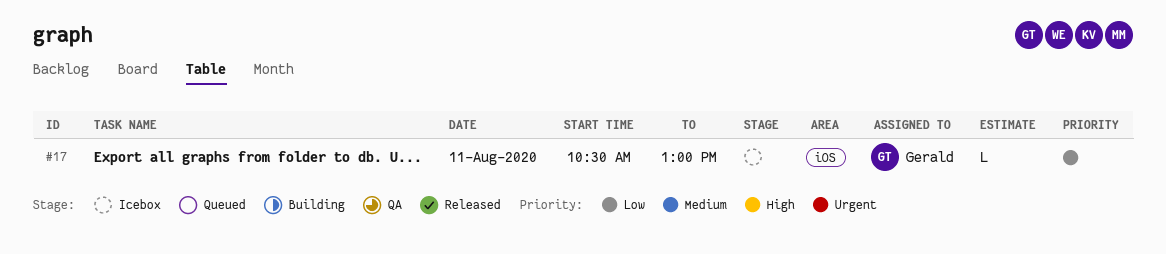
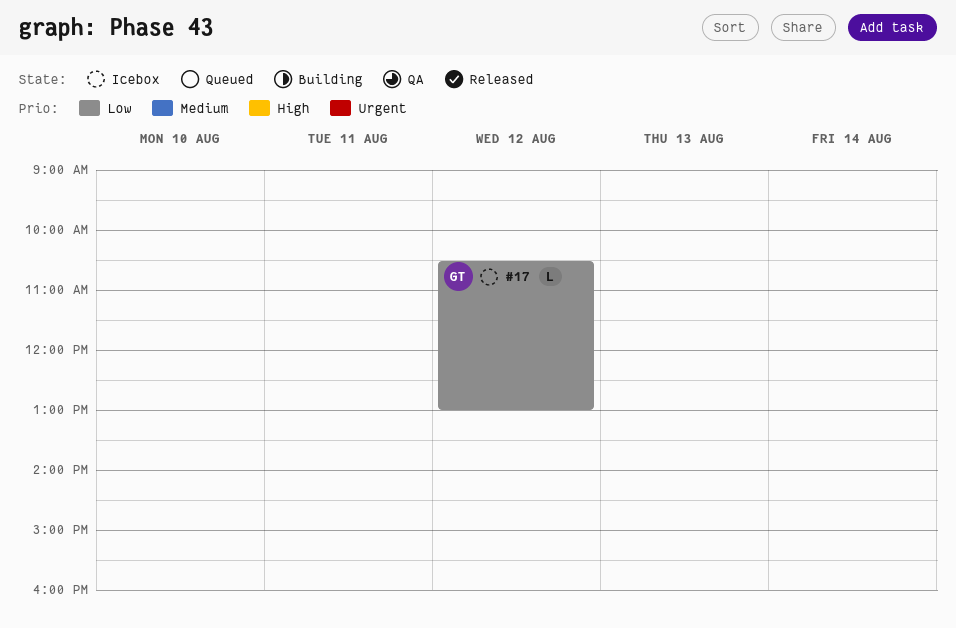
#17, day: Aug 11 -> Aug 12

